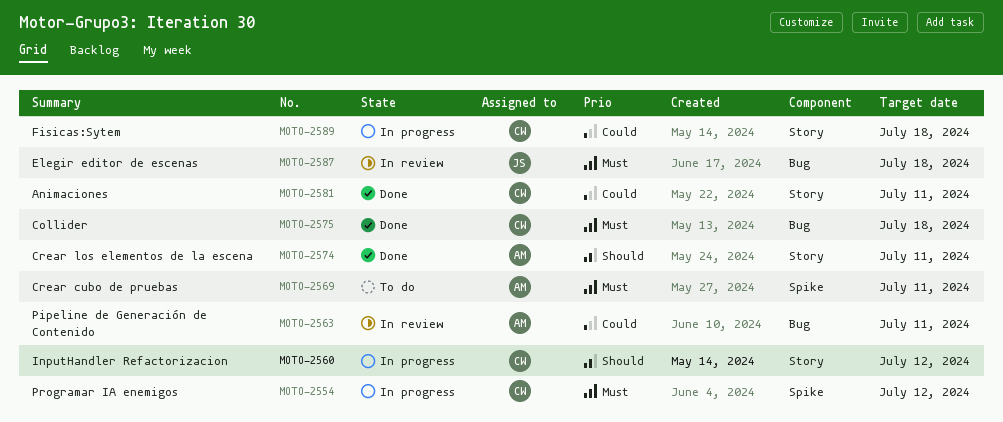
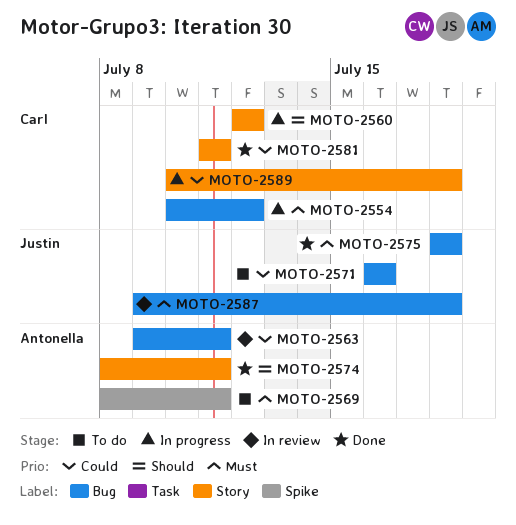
MOTO-2554, label: Spike -> Bug
MOTO-2571: none -> present
MOTO-2575, owner: Carl -> Justin

